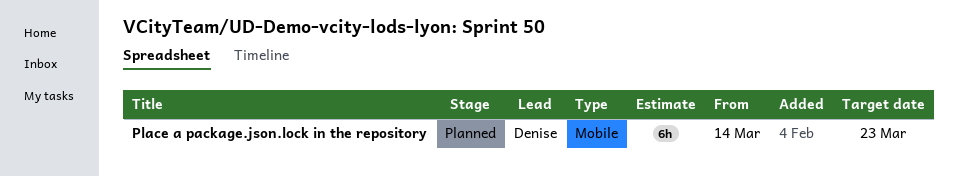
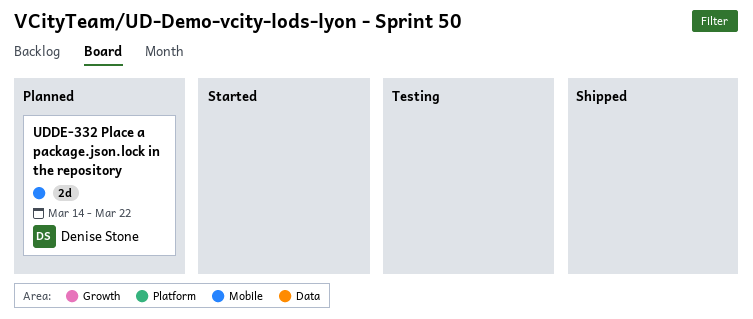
Place a package.json.lock in the repository, estimate: 6h -> 2d
Place a package.json.lock in the repository, due: Mar 23 -> Mar 22

